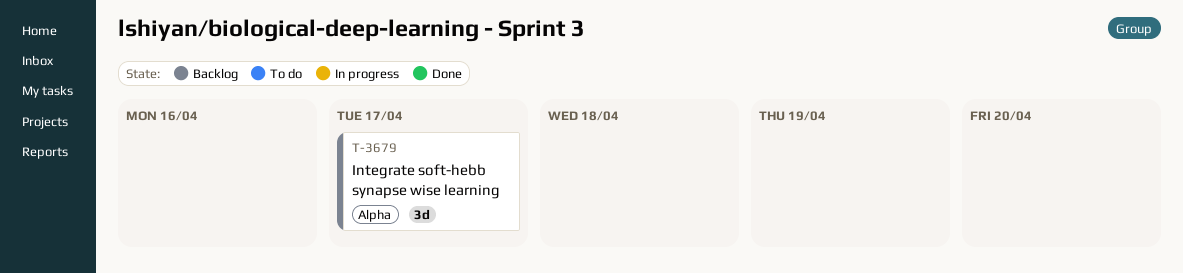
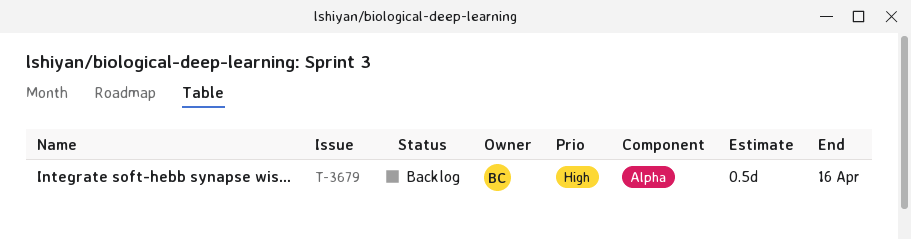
T-3679, estimate: 3d -> 0.5d
T-3679, due: Apr 17 -> Apr 16

